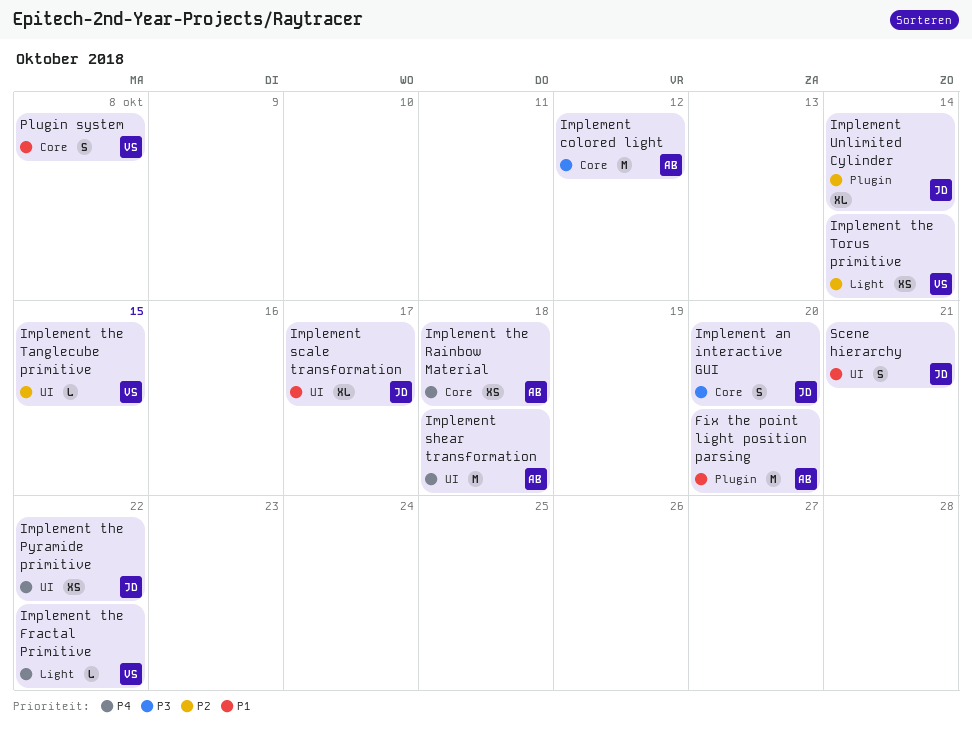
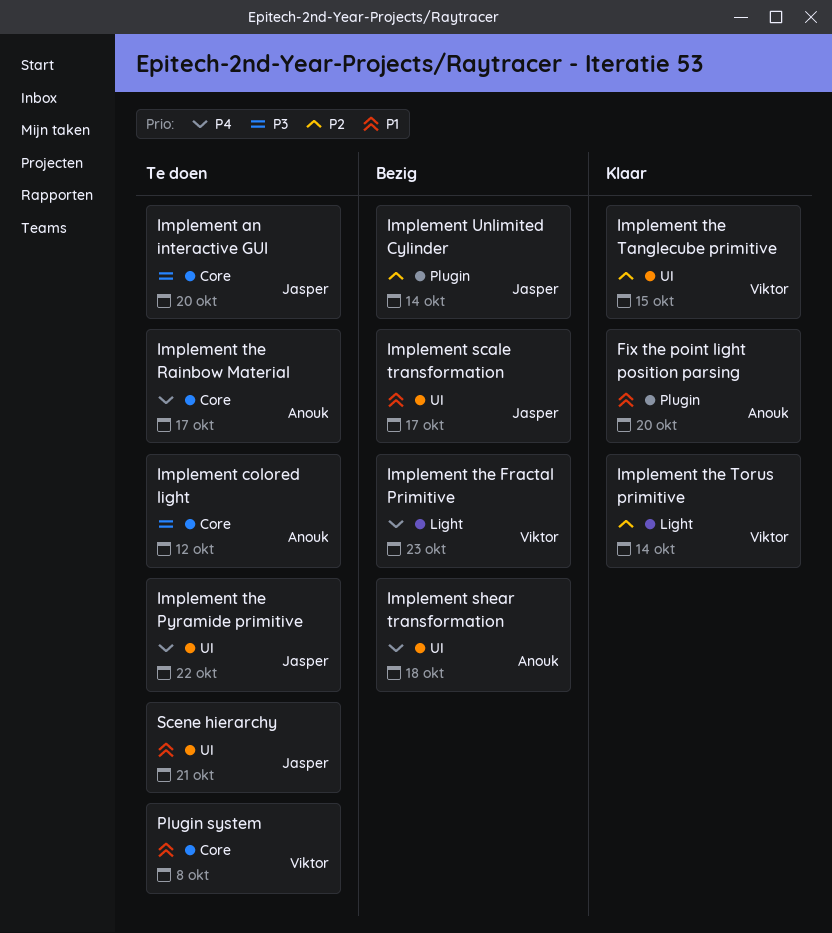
Implement the Fractal Primitive, due: Oct 22 -> Oct 23
Implement the Rainbow Material, due: Oct 18 -> Oct 17

